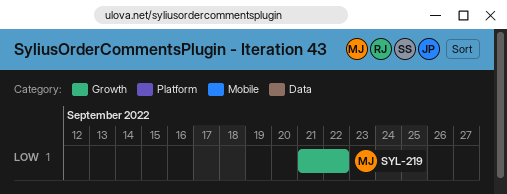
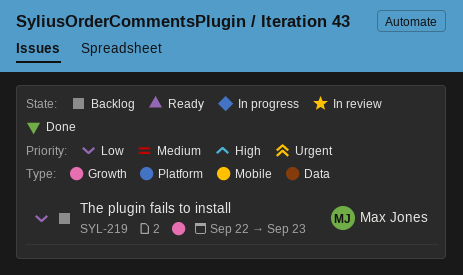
SYL-219, start: Sep 21 -> Sep 22
SYL-219, due: Sep 22 -> Sep 23

